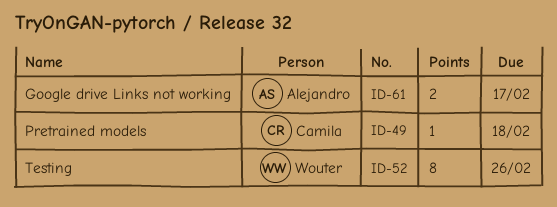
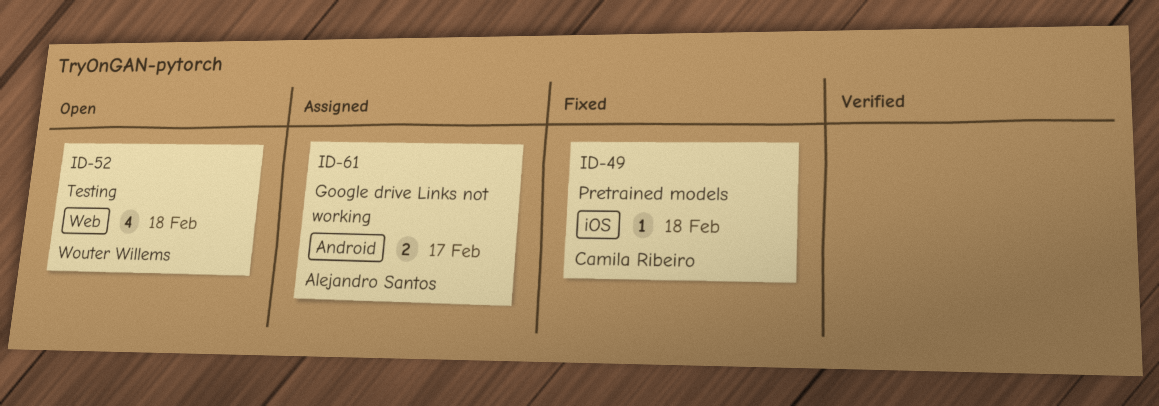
ID-52, estimate: 8 -> 4
ID-52, due: Feb 26 -> Feb 18

